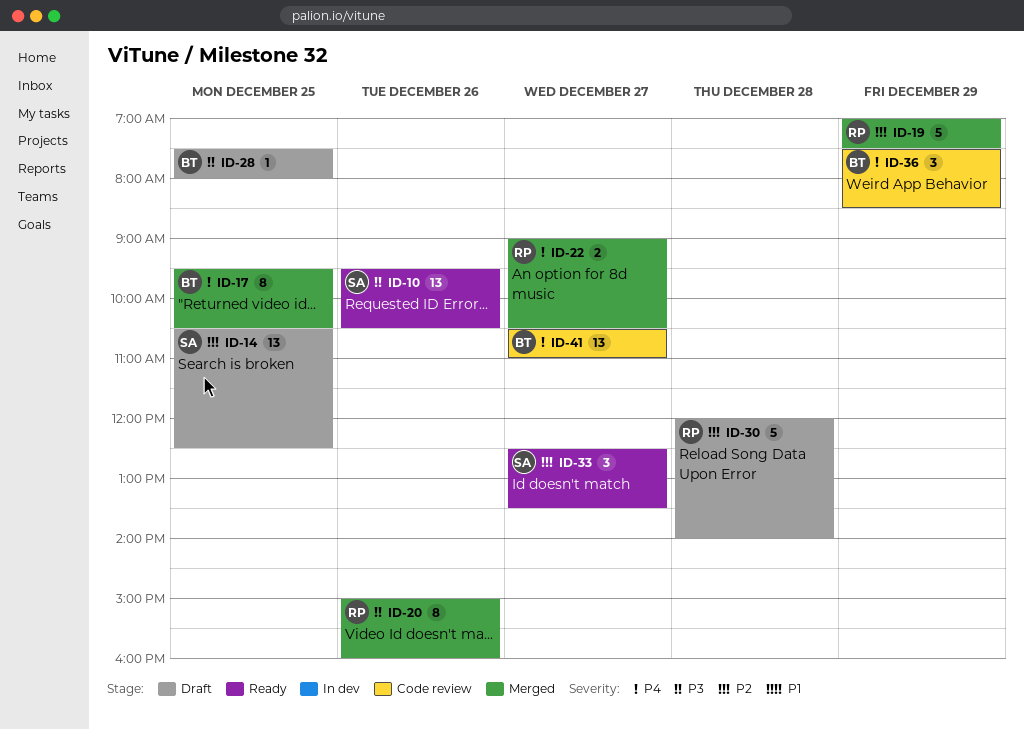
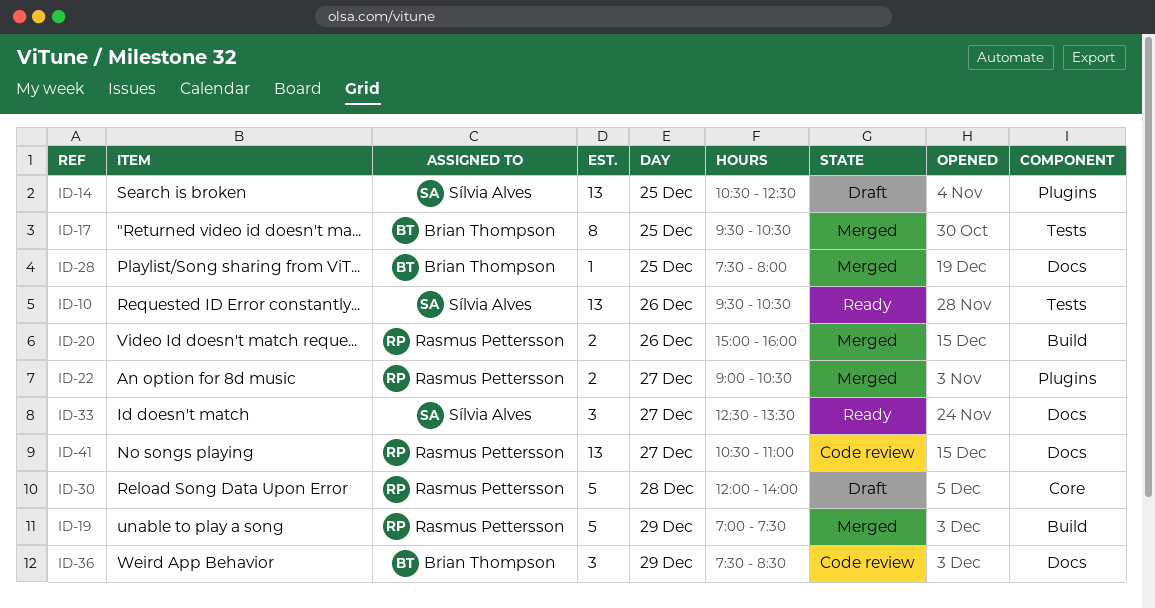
ID-20, estimate: 8 -> 2
ID-28, status: Draft -> Merged
ID-41, owner: Brian Thompson -> Rasmus Pettersson

